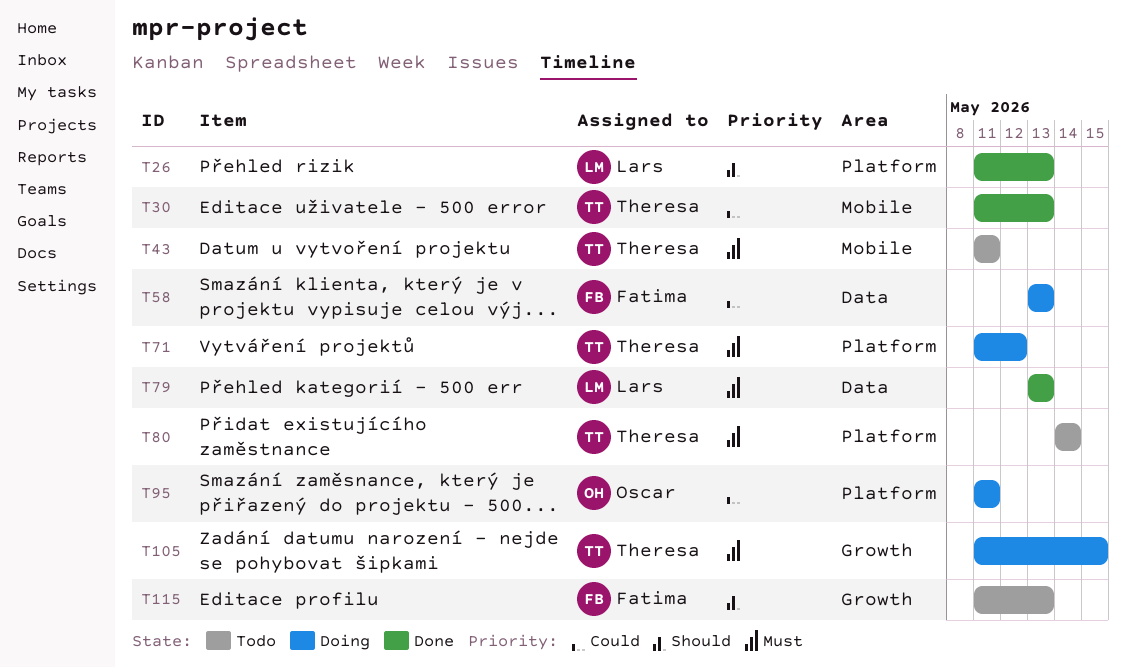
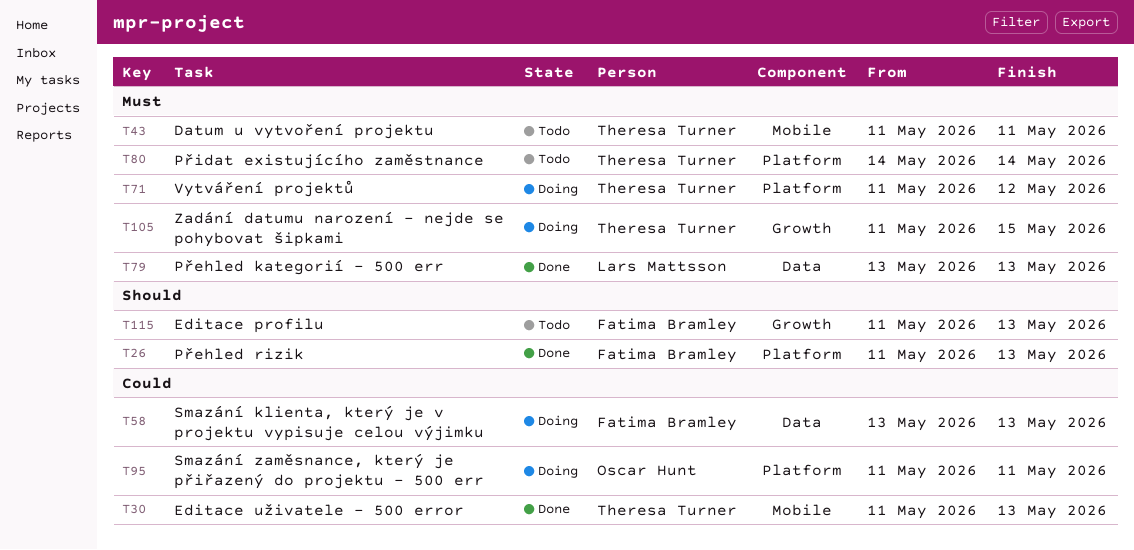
T26, owner: Lars Mattsson -> Fatima Bramley

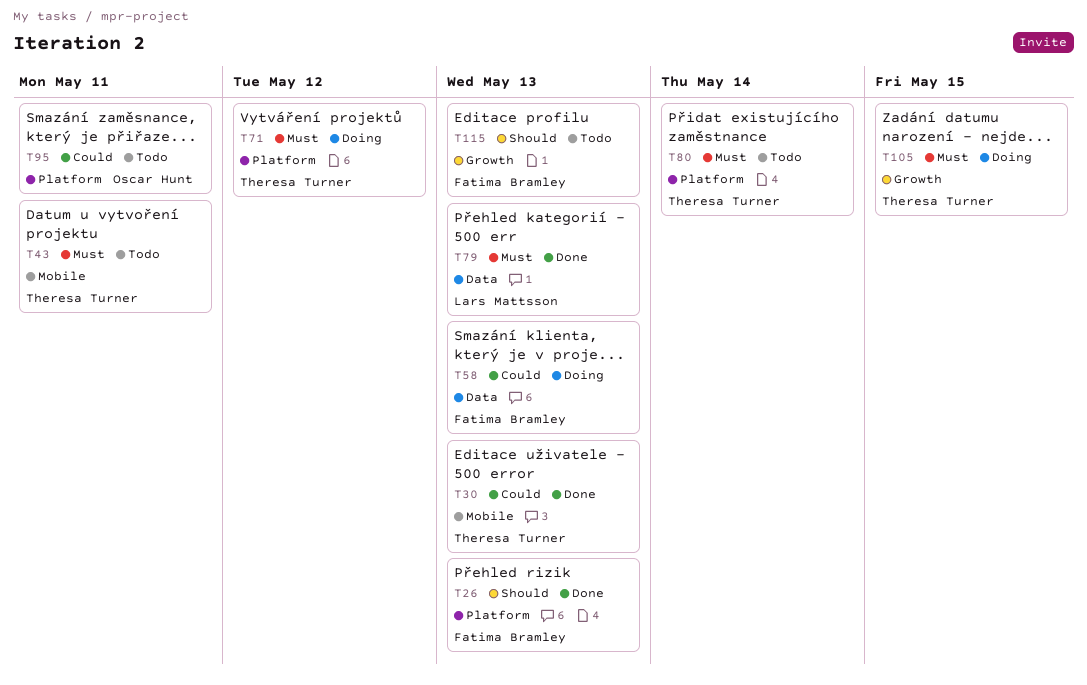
T95, status: Doing -> Todo

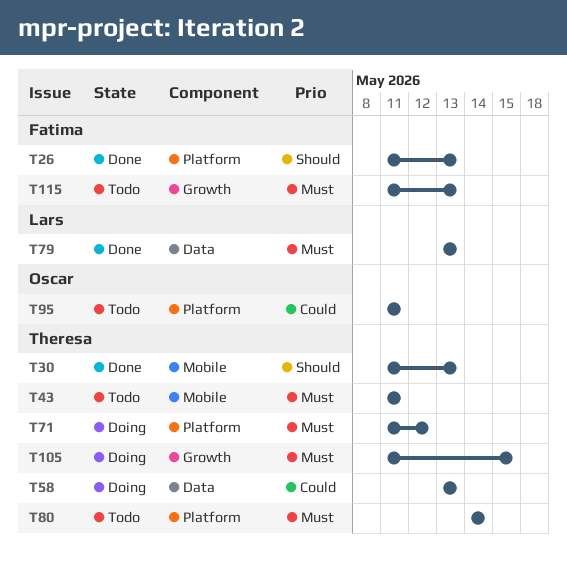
T30, priority: Could -> Should
T58, owner: Fatima Bramley -> Theresa Turner
T115, priority: Should -> Must

